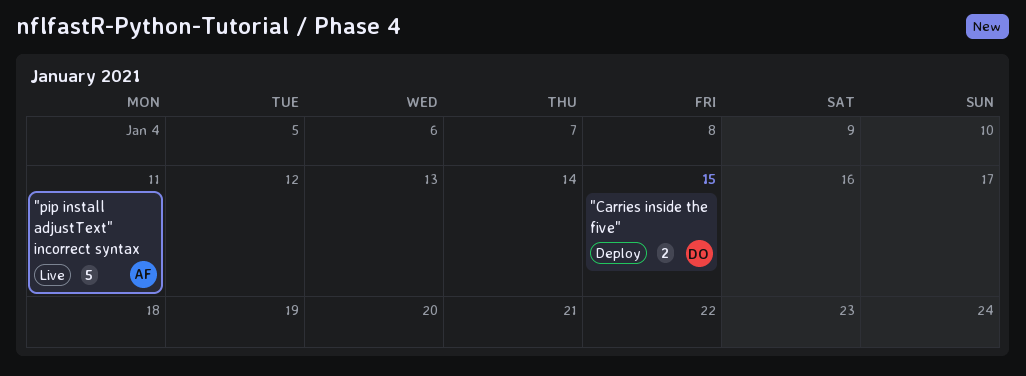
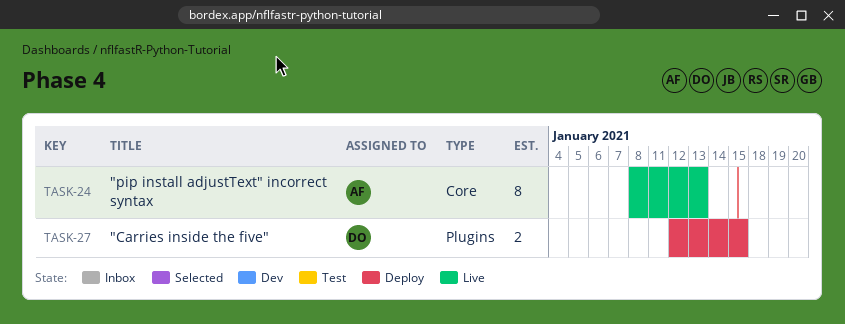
"pip install adjustText" incorrect syntax, estimate: 5 -> 8
"pip install adjustText" incorrect syntax, due: Jan 11 -> Jan 13

